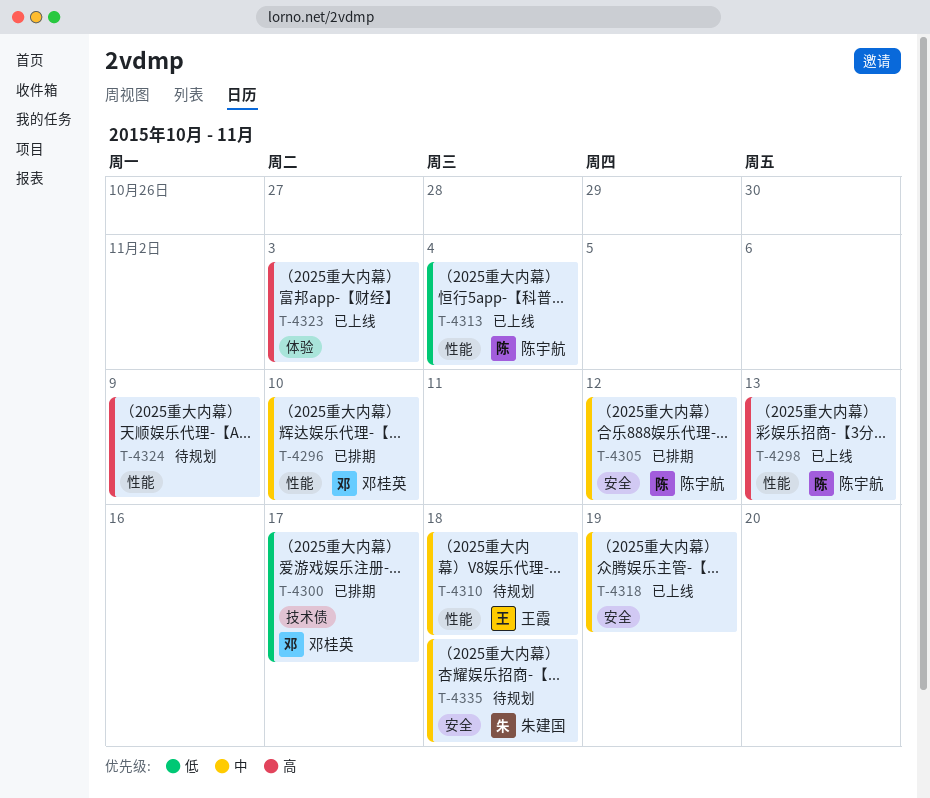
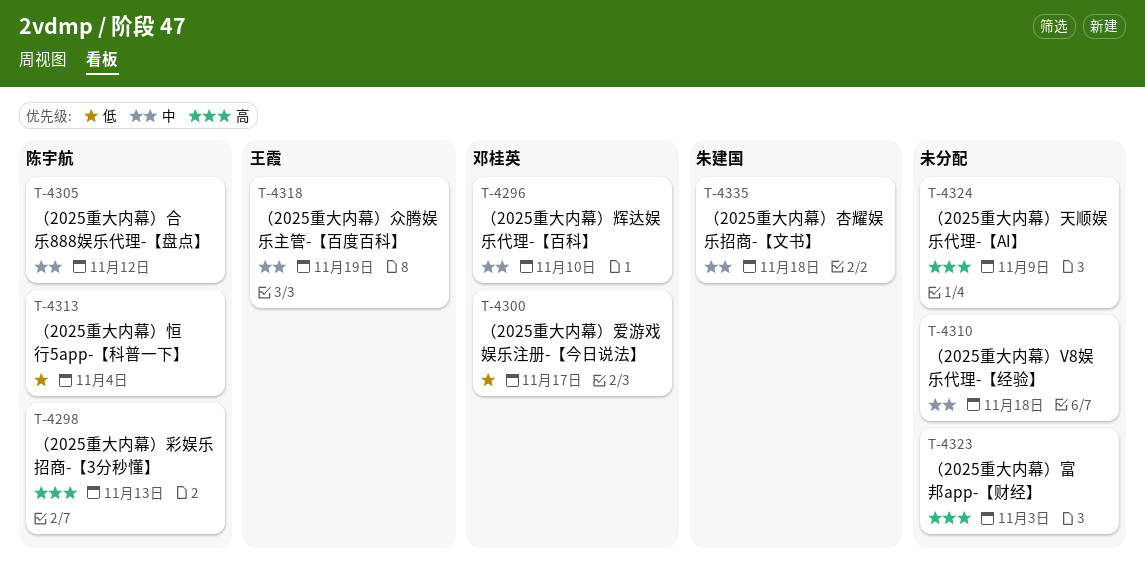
T-4310, owner: 王霞 -> none
T-4318, owner: none -> 王霞

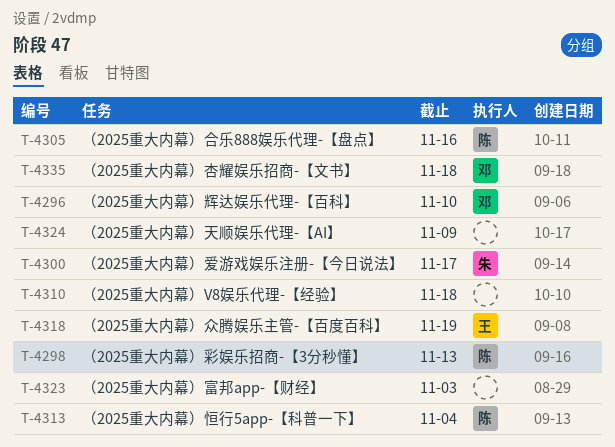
T-4300, owner: 邓桂英 -> 朱建国
T-4305, due: Nov 12 -> Nov 16
T-4335, owner: 朱建国 -> 邓桂英

